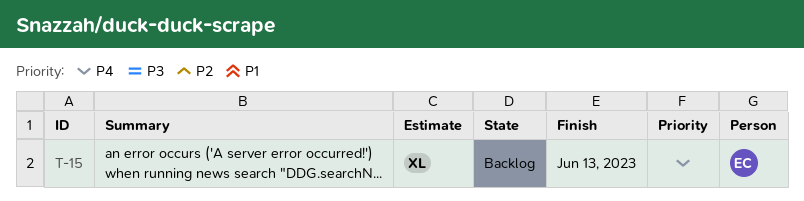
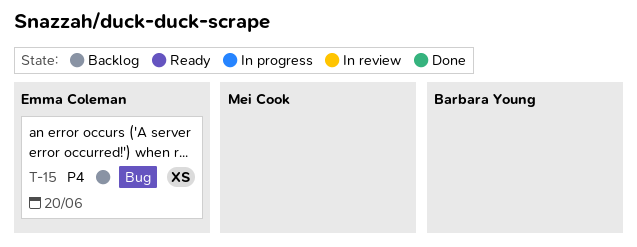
T-15, estimate: XL -> XS
T-15, due: Jun 13 -> Jun 20

